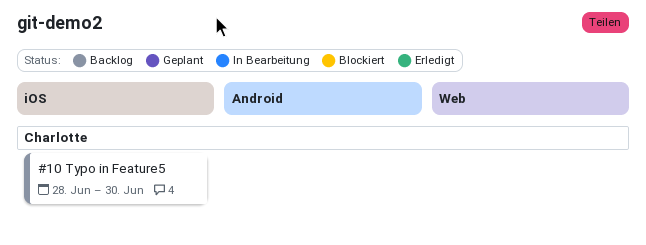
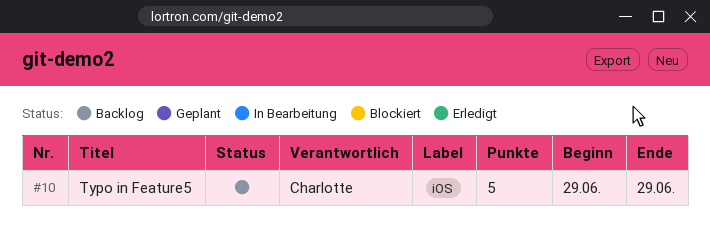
#10, start: Jun 28 -> Jun 29
#10, due: Jun 30 -> Jun 29

